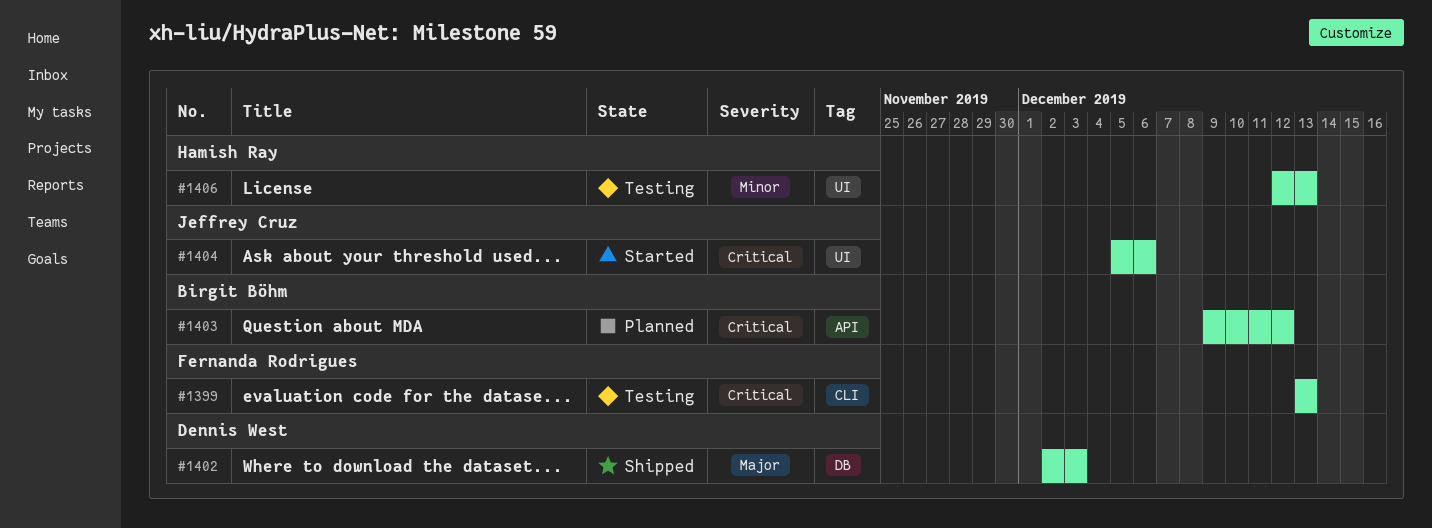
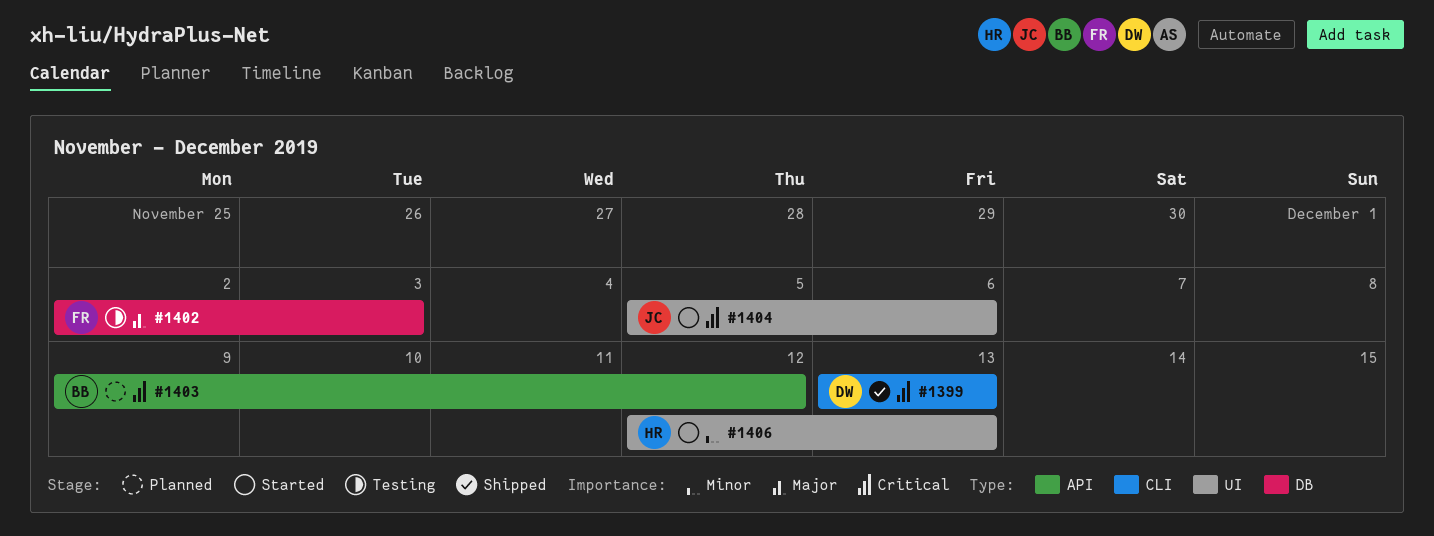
#1399, status: Testing -> Shipped
#1399, owner: Fernanda Rodrigues -> Dennis West
#1402, status: Shipped -> Testing
#1402, owner: Dennis West -> Fernanda Rodrigues
#1406, status: Testing -> Started

